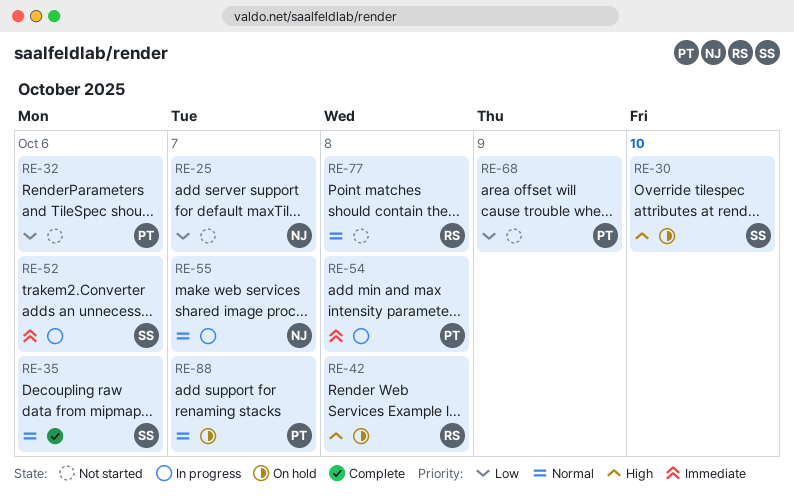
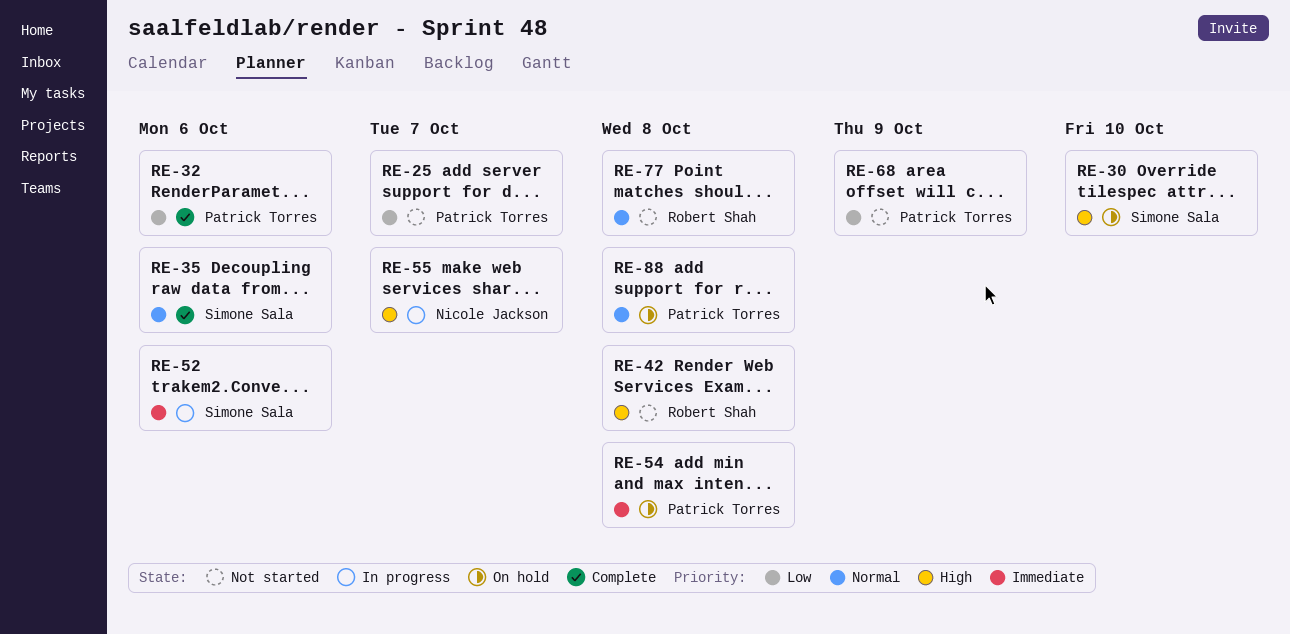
RE-25, owner: Nicole Jackson -> Patrick Torres
RE-32, status: Not started -> Complete
RE-42, status: On hold -> Not started
RE-54, status: In progress -> On hold
RE-55, priority: Normal -> High
RE-88, due: Oct 7 -> Oct 8

